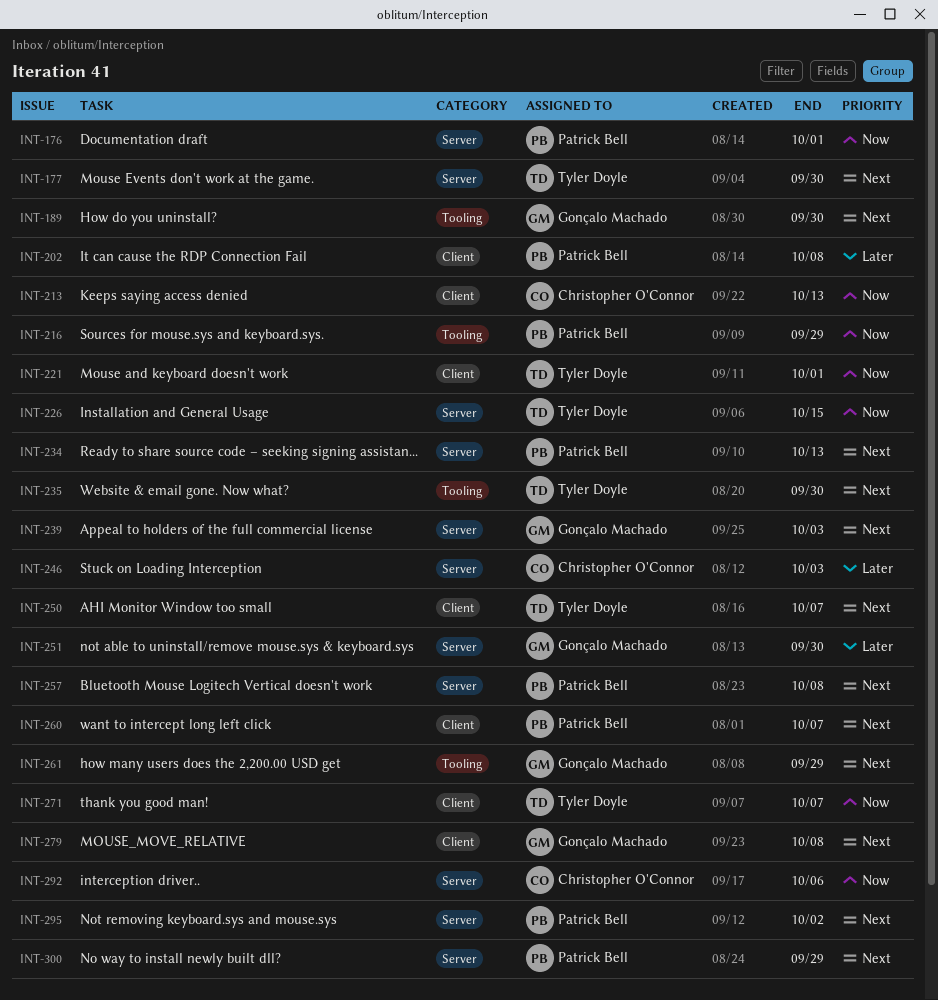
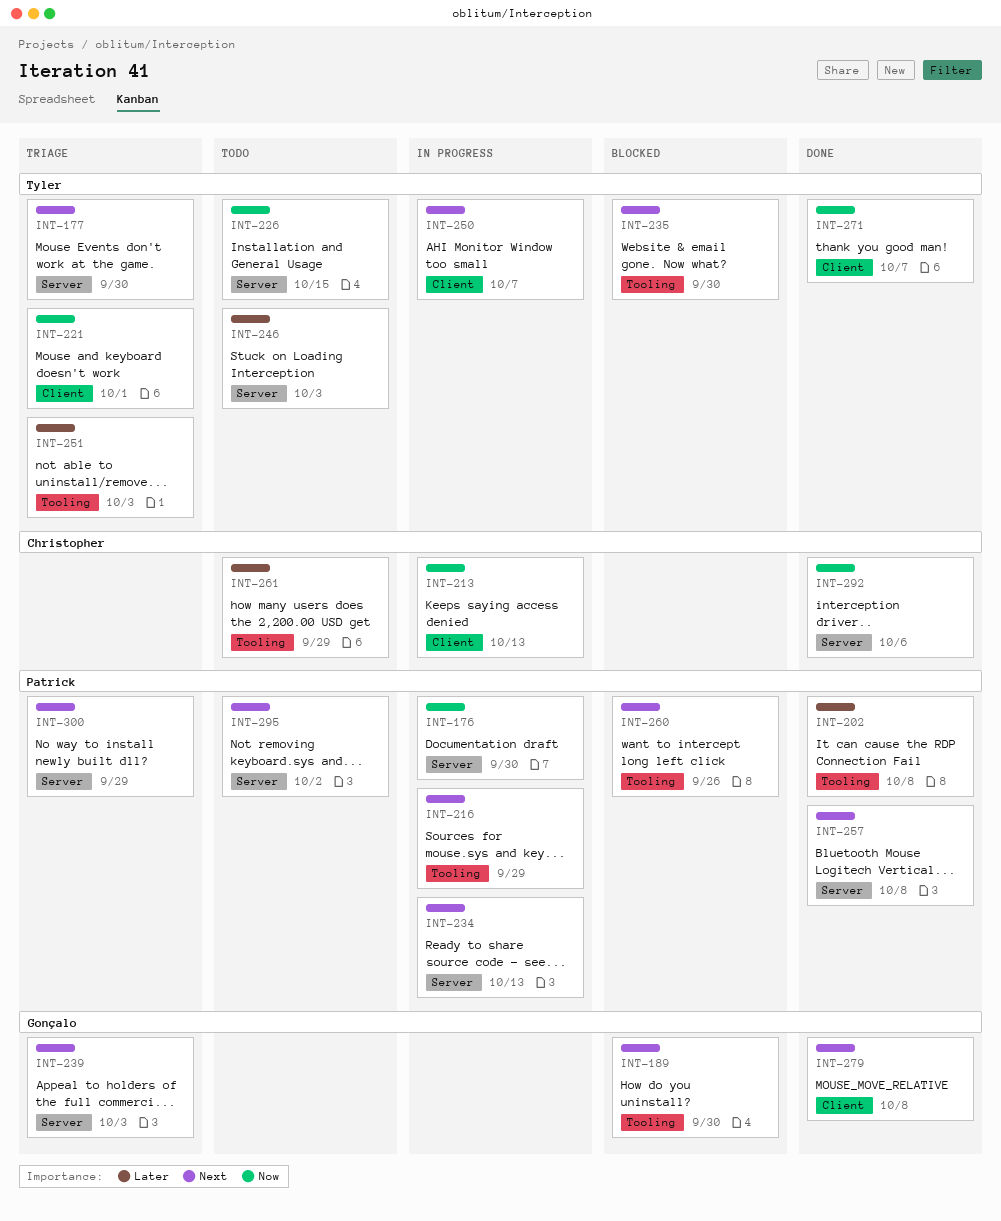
INT-176, due: Oct 1 -> Sep 30
INT-202, label: Client -> Tooling
INT-216, priority: Now -> Next
INT-246, owner: Christopher O'Connor -> Tyler Doyle
INT-251, owner: Gonçalo Machado -> Tyler Doyle
INT-251, label: Server -> Tooling
INT-251, due: Sep 30 -> Oct 3
INT-260, label: Client -> Tooling
INT-260, due: Oct 7 -> Sep 26
INT-261, owner: Gonçalo Machado -> Christopher O'Connor
INT-261, priority: Next -> Later

